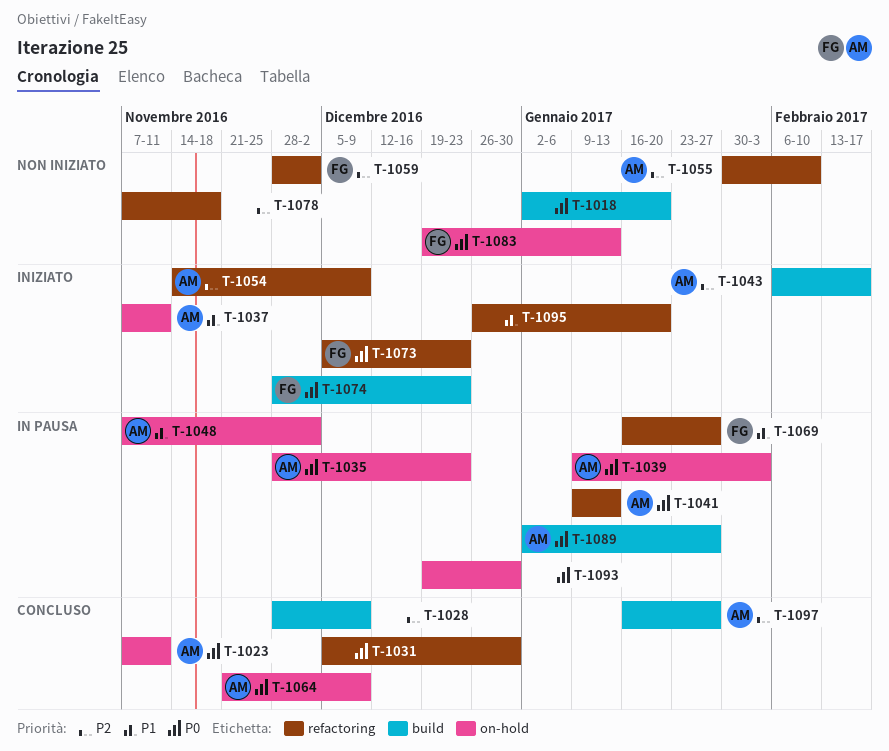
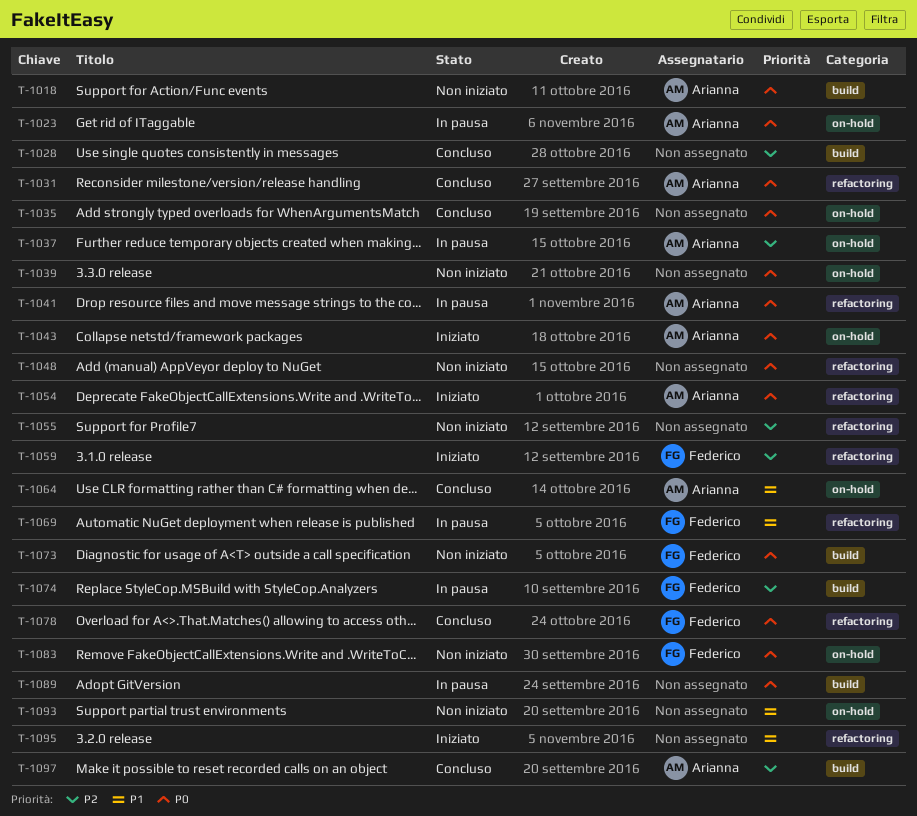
T-1018, owner: none -> Arianna
T-1023, status: Concluso -> In pausa
T-1031, owner: none -> Arianna
T-1035, status: In pausa -> Concluso
T-1035, owner: Arianna -> none
T-1037, status: Iniziato -> In pausa
T-1037, priority: P1 -> P2
T-1039, status: In pausa -> Non iniziato
T-1039, owner: Arianna -> none
T-1043, priority: P2 -> P0
T-1043, label: build -> on-hold
T-1048, status: In pausa -> Non iniziato
T-1048, owner: Arianna -> none
T-1048, priority: P1 -> P0
T-1048, label: on-hold -> refactoring
T-1054, priority: P2 -> P0
T-1055, owner: Arianna -> none
T-1059, status: Non iniziato -> Iniziato
T-1064, priority: P0 -> P1
T-1073, status: Iniziato -> Non iniziato
T-1073, label: refactoring -> build
T-1074, status: Iniziato -> In pausa
T-1074, priority: P0 -> P2
T-1078, status: Non iniziato -> Concluso
T-1078, owner: none -> Federico
T-1078, priority: P2 -> P0
T-1089, owner: Arianna -> none
T-1093, status: In pausa -> Non iniziato
T-1093, priority: P0 -> P1

